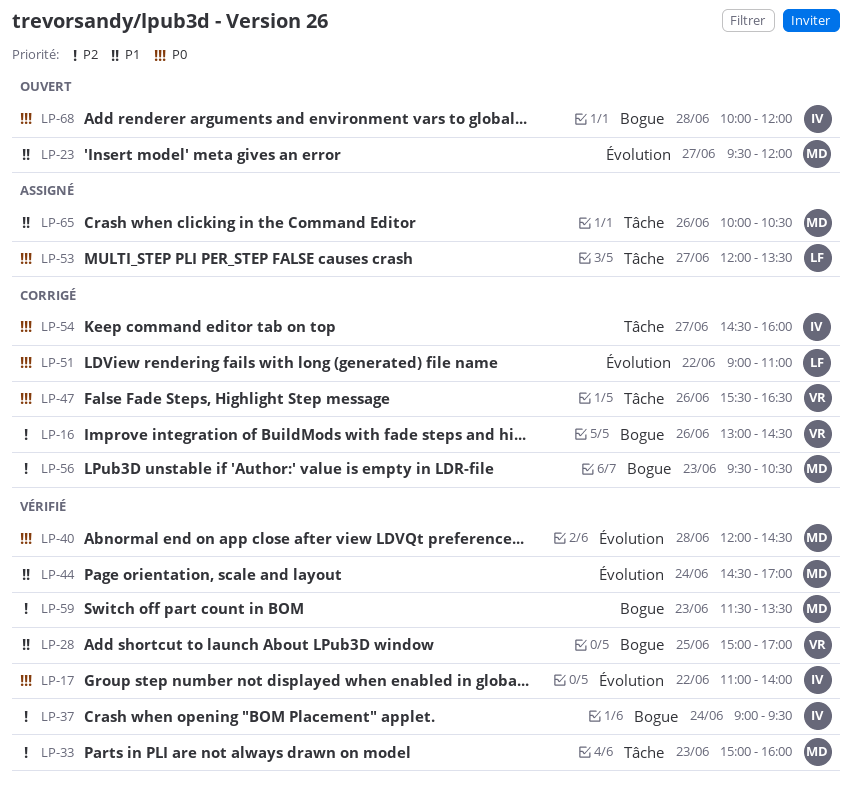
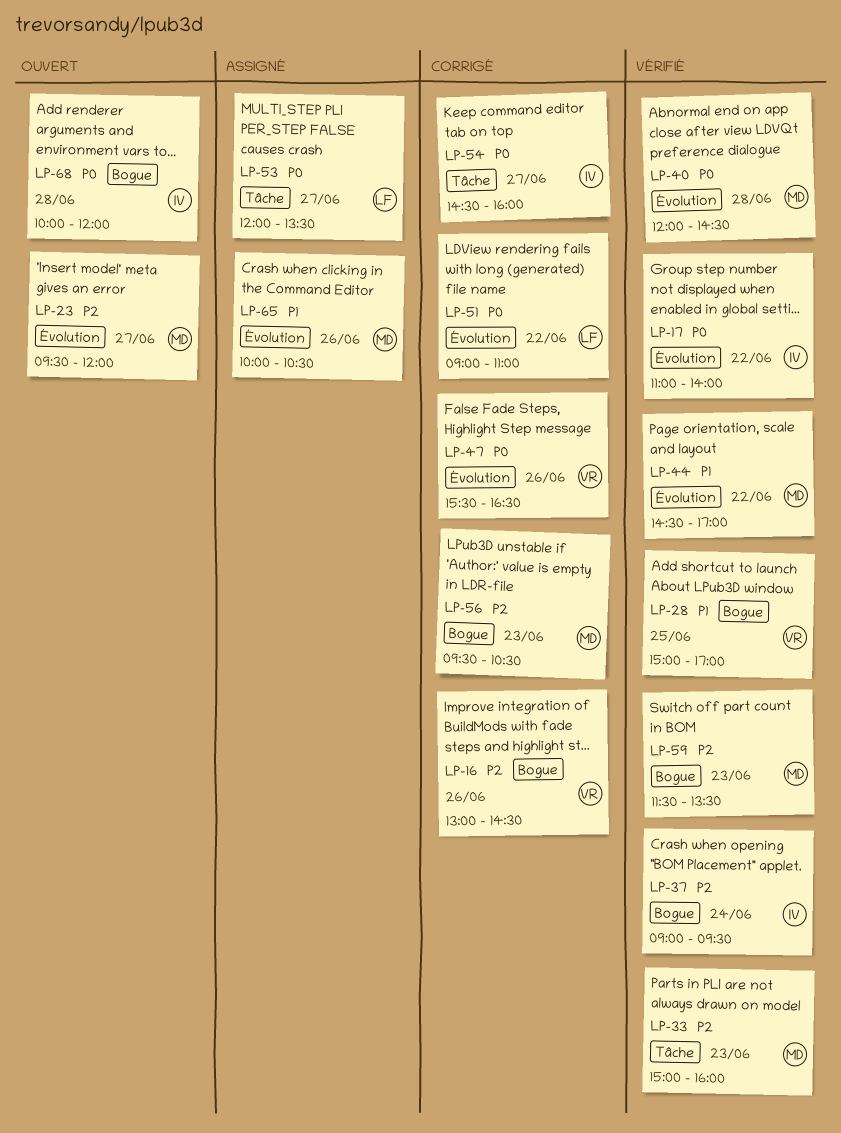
LP-23, priority: P1 -> P2
LP-44, day: Jun 24 -> Jun 22
LP-47, label: Tâche -> Évolution
LP-65, label: Tâche -> Évolution

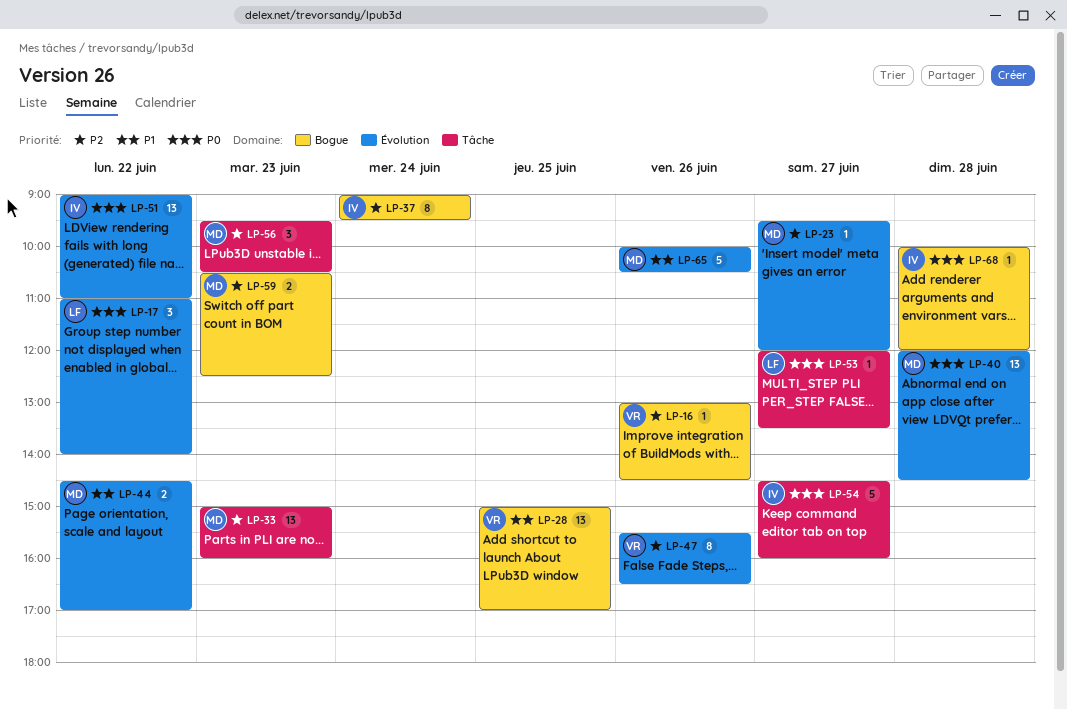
LP-17, owner: IV -> LF
LP-47, priority: P0 -> P2
LP-51, owner: LF -> IV
LP-56, label: Bogue -> Tâche
LP-59, begins: 11:30 -> 10:30
LP-59, ends: 13:30 -> 12:30

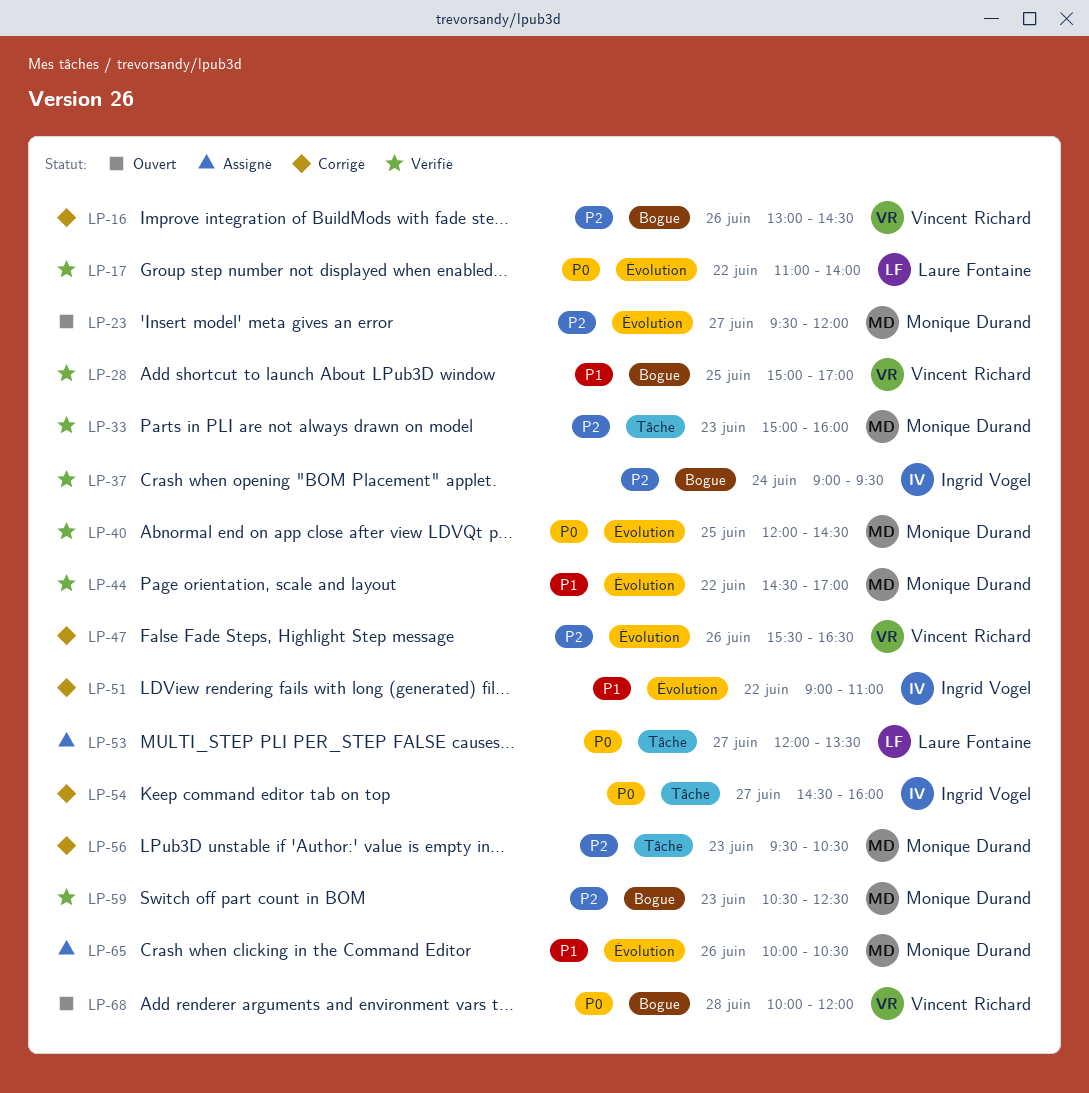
LP-40, day: Jun 28 -> Jun 25
LP-51, priority: P0 -> P1
LP-68, owner: Ingrid Vogel -> Vincent Richard

